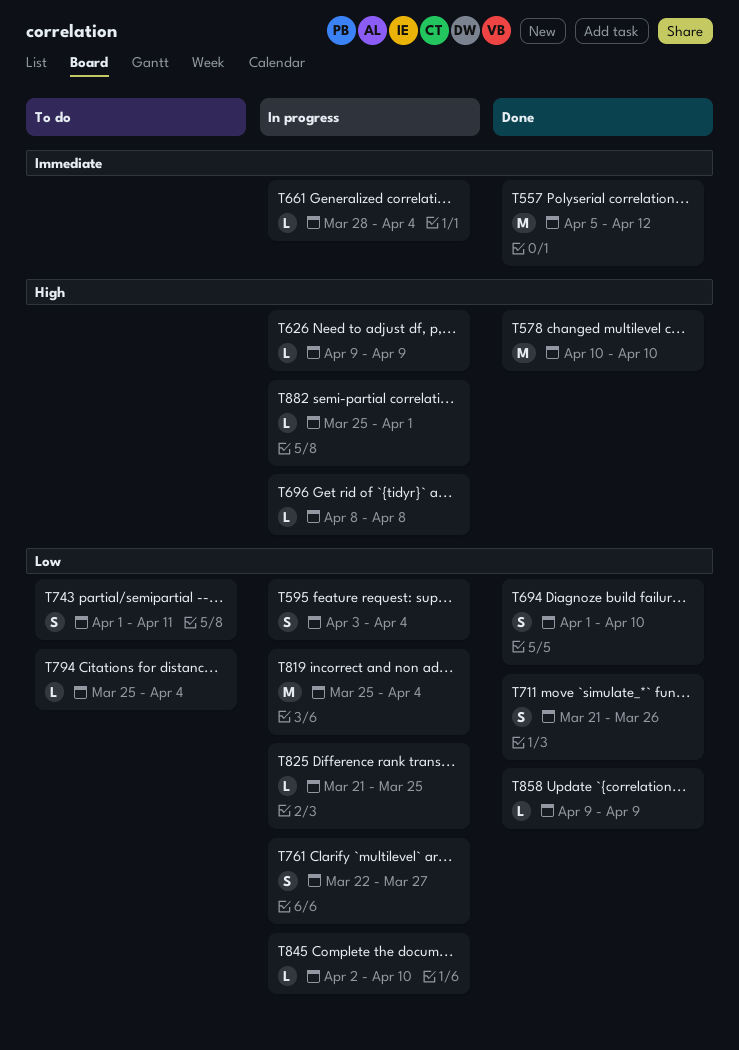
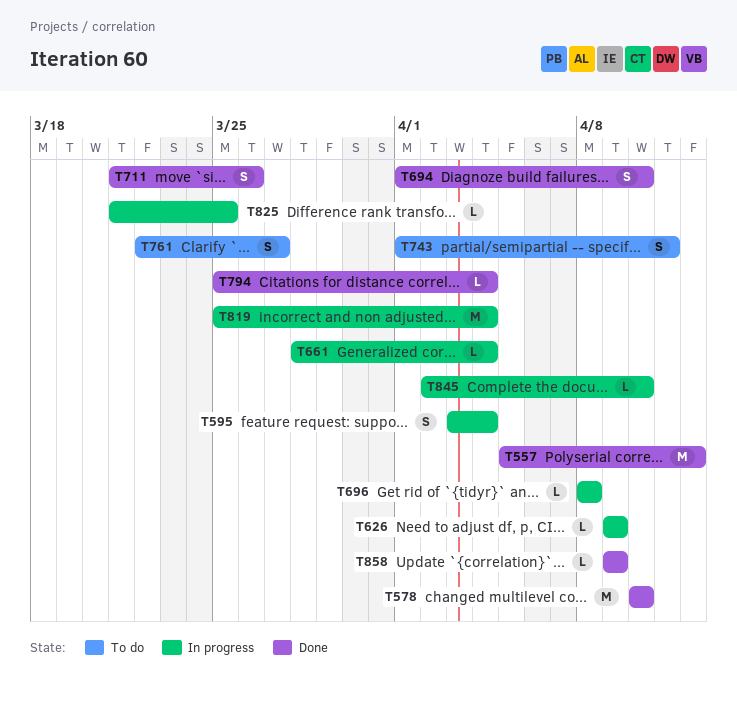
T761, status: In progress -> To do
T794, status: To do -> Done
T882: present -> none

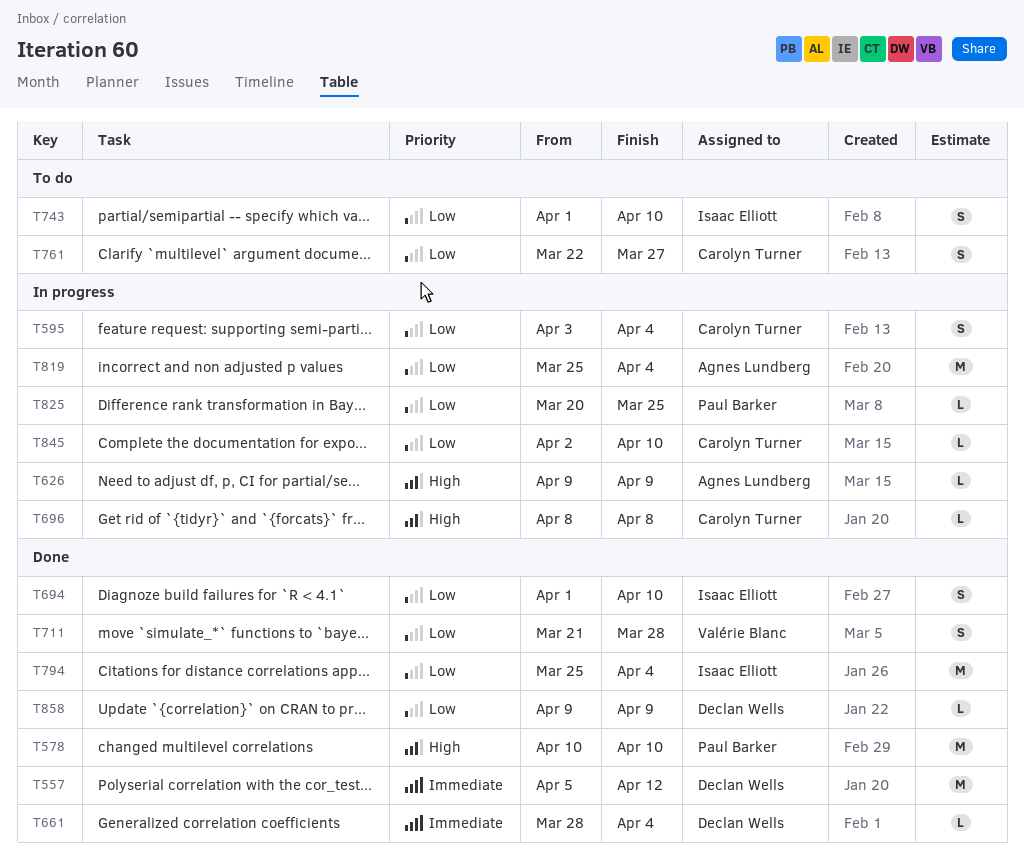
T661, status: In progress -> Done
T711, due: Mar 26 -> Mar 28
T743, due: Apr 11 -> Apr 10
T794, estimate: L -> M
T825, start: Mar 21 -> Mar 20

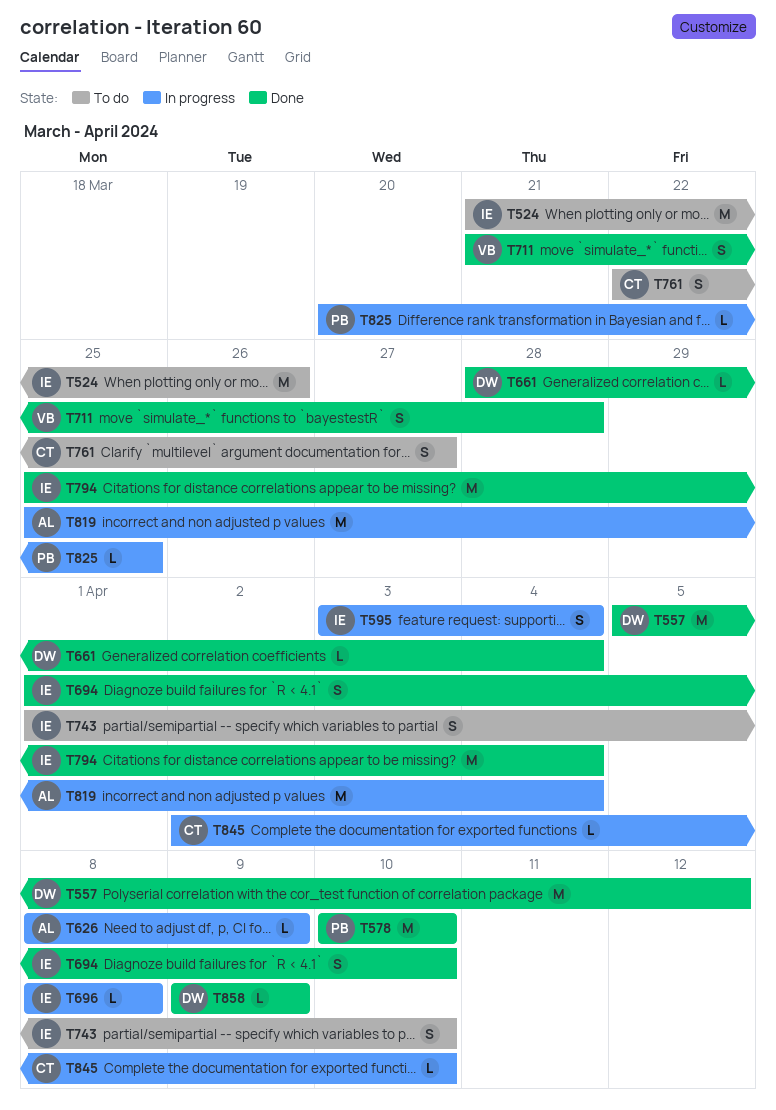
T524: none -> present
T595, owner: Carolyn Turner -> Isaac Elliott
T626, start: Apr 9 -> Apr 8
T696, owner: Carolyn Turner -> Isaac Elliott

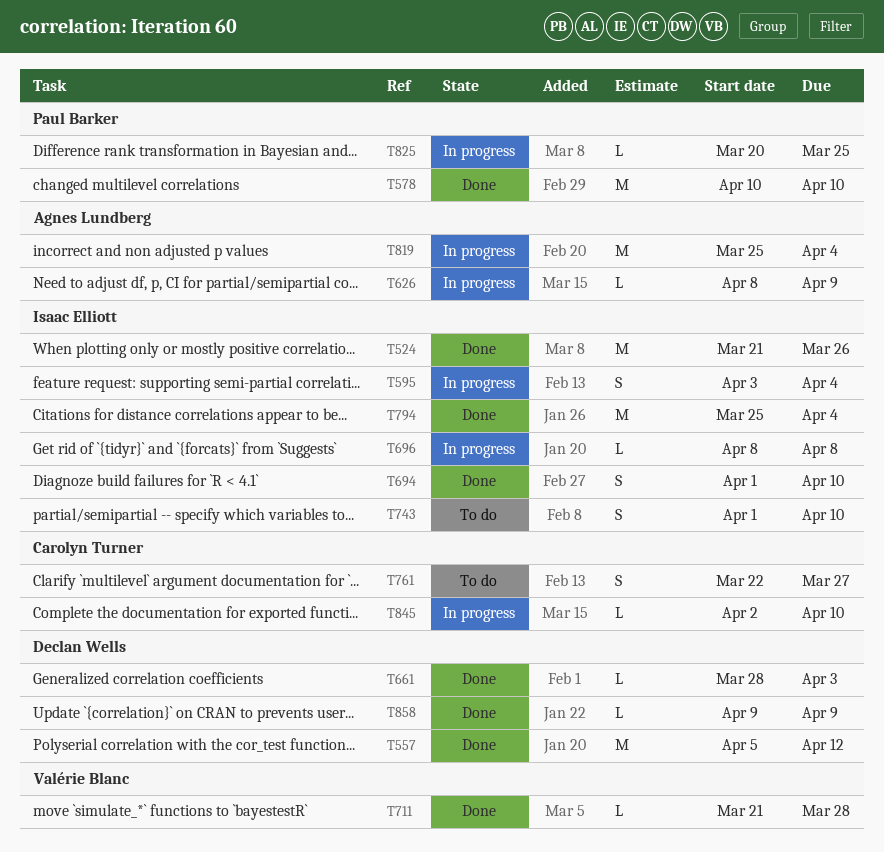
T524, status: To do -> Done
T661, due: Apr 4 -> Apr 3
T711, estimate: S -> L

